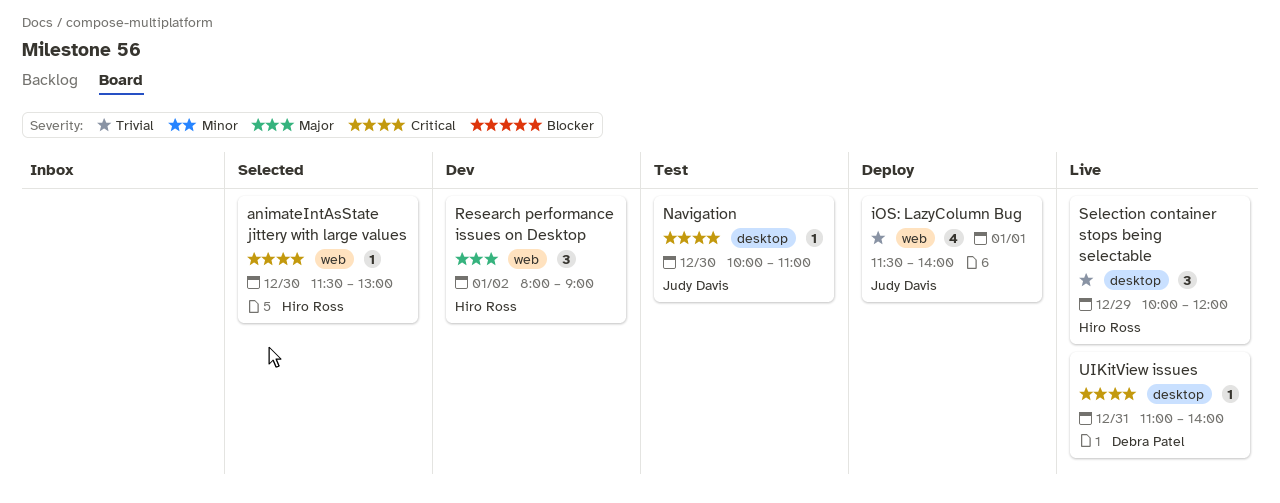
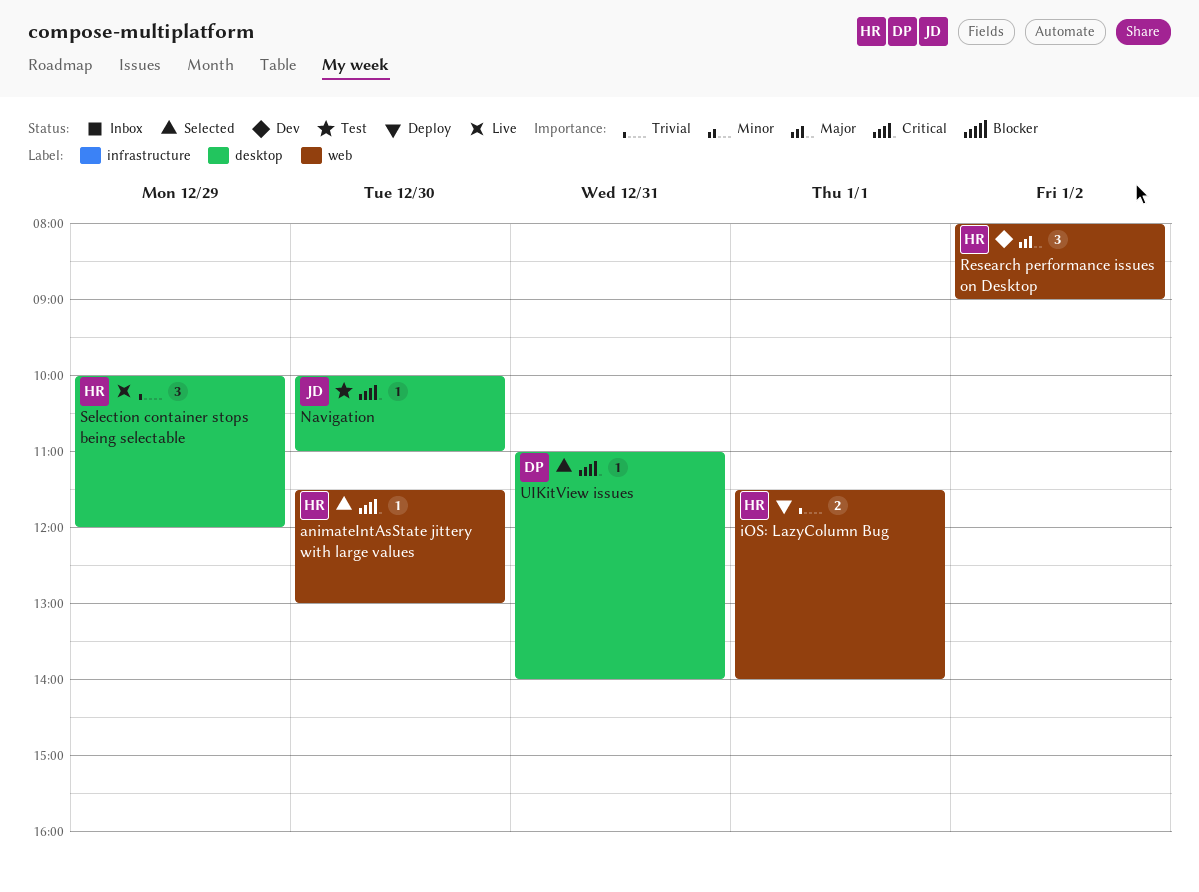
iOS: LazyColumn Bug, owner: Judy Davis -> Hiro Ross
iOS: LazyColumn Bug, estimate: 4 -> 2
UIKitView issues, status: Live -> Selected

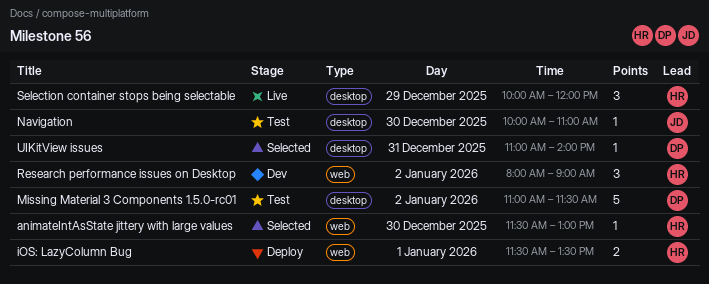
iOS: LazyColumn Bug, ends: 14:00 -> 13:30
Missing Material 3 Components 1.5.0-rc01: none -> present

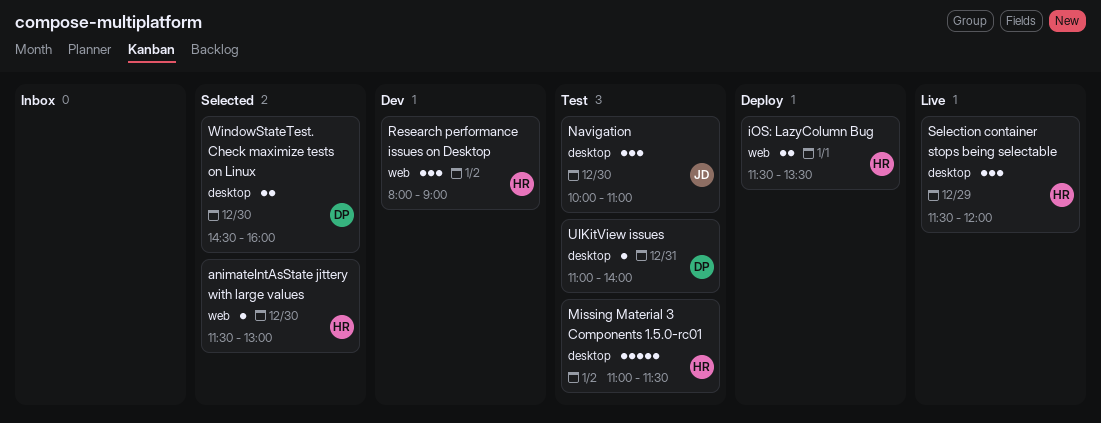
Missing Material 3 Components 1.5.0-rc01, owner: DP -> HR
Navigation, estimate: 1 -> 3
Selection container stops being selectable, begins: 10:00 -> 11:30
UIKitView issues, status: Selected -> Test
WindowStateTest. Check maximize tests on Linux: none -> present

